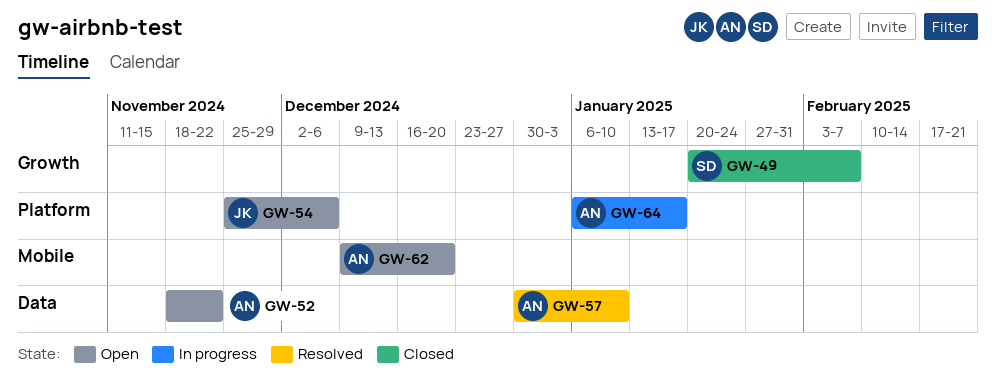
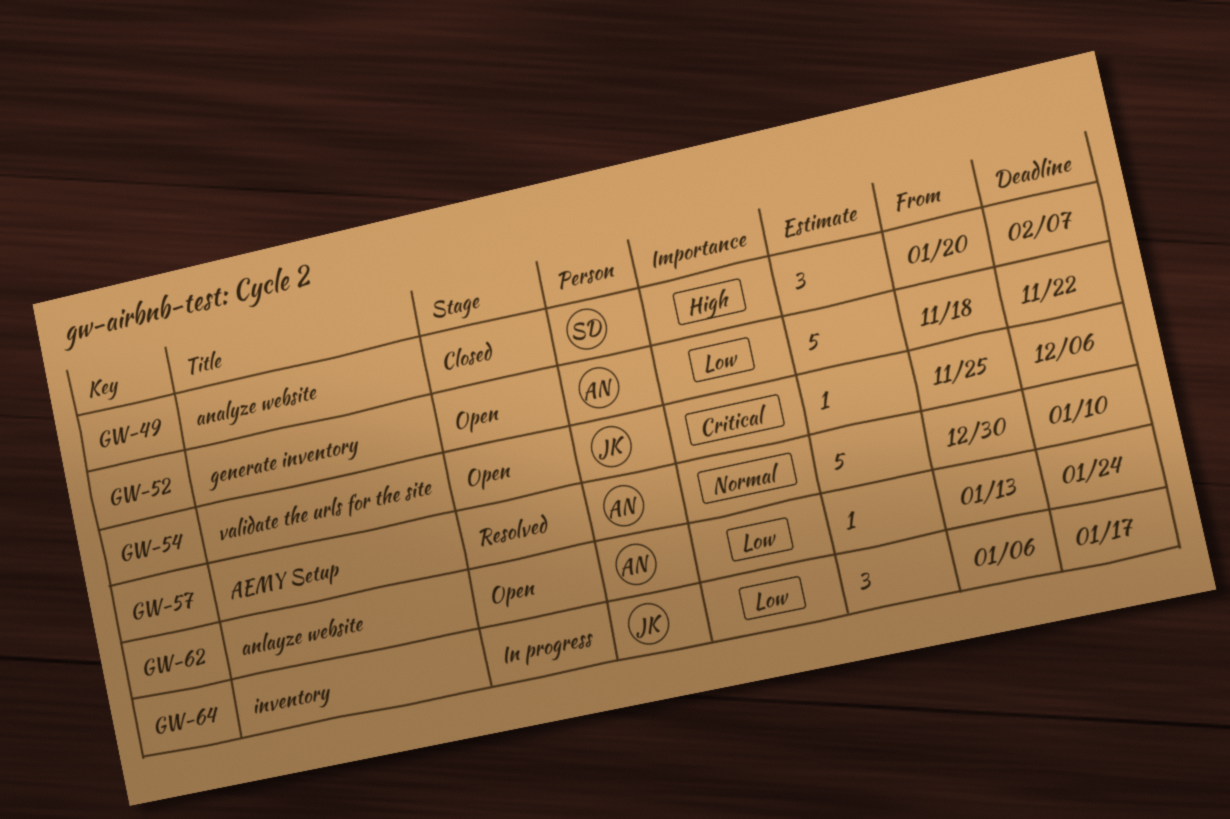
GW-62, start: Dec 9 -> Jan 13
GW-62, due: Dec 20 -> Jan 24
GW-64, owner: AN -> JK

